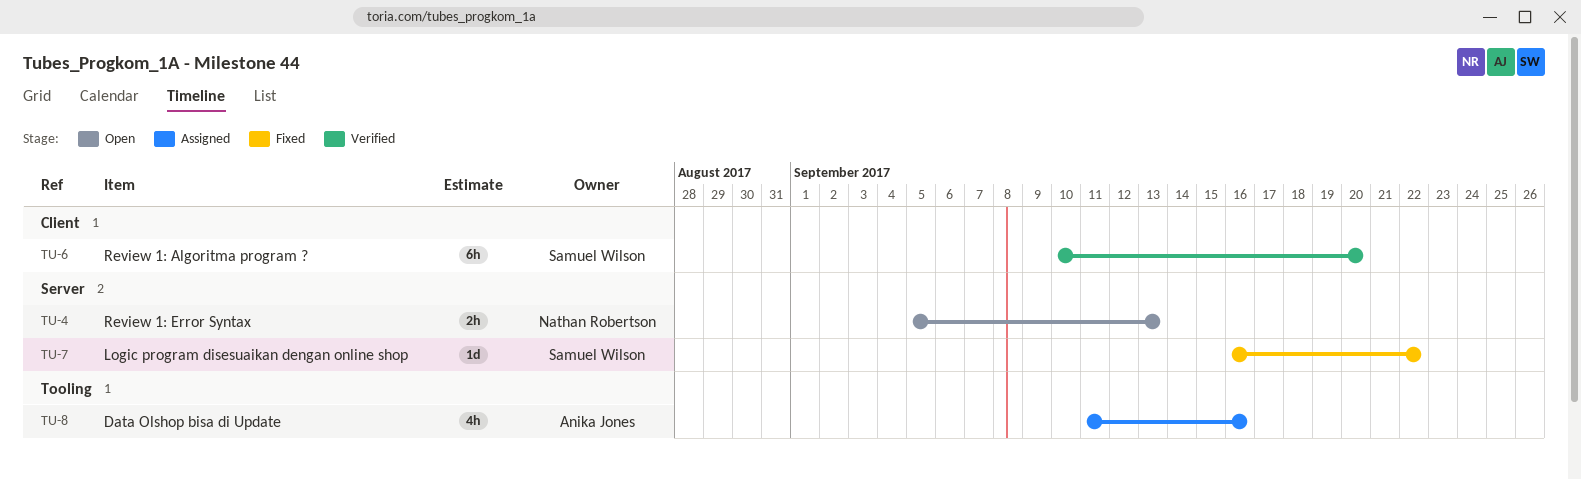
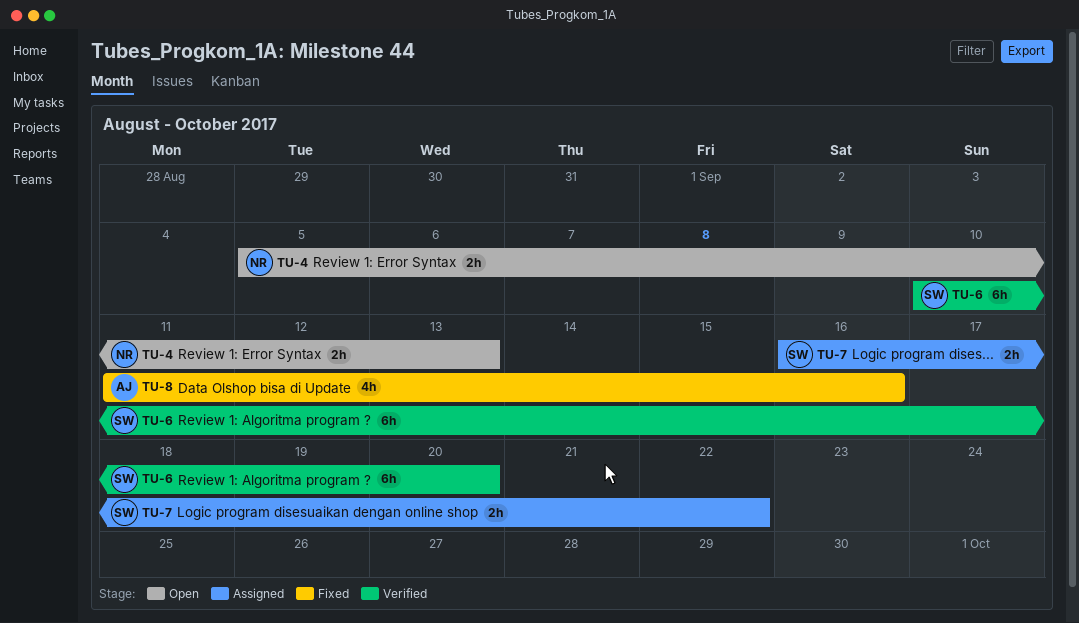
TU-7, status: Fixed -> Assigned
TU-7, estimate: 1d -> 2h
TU-8, status: Assigned -> Fixed

